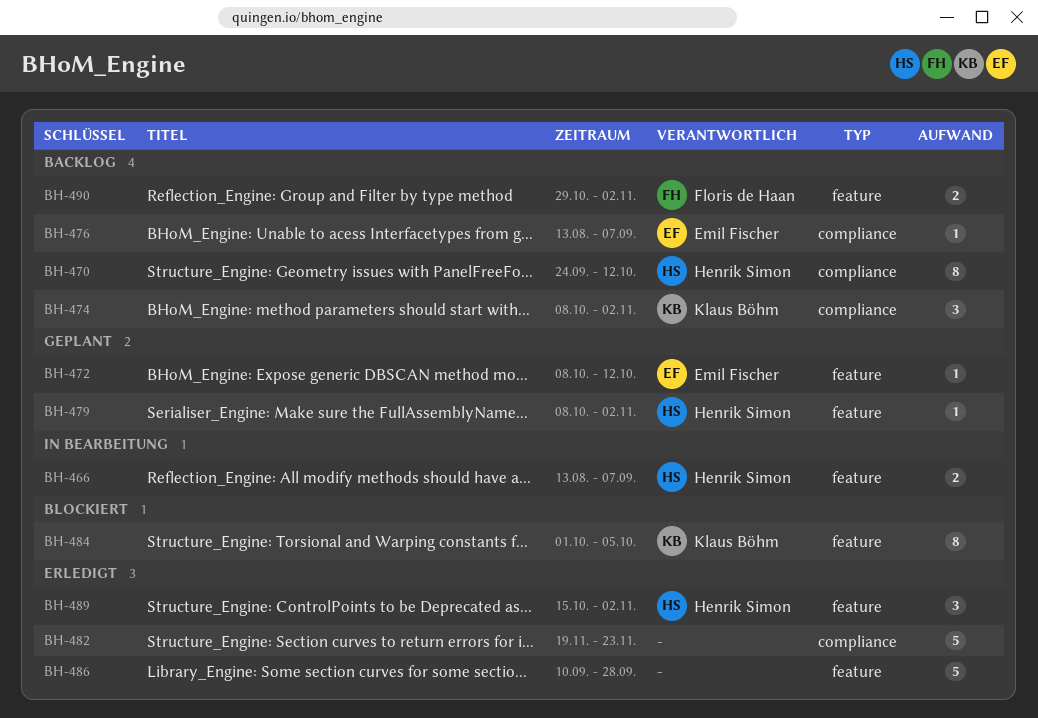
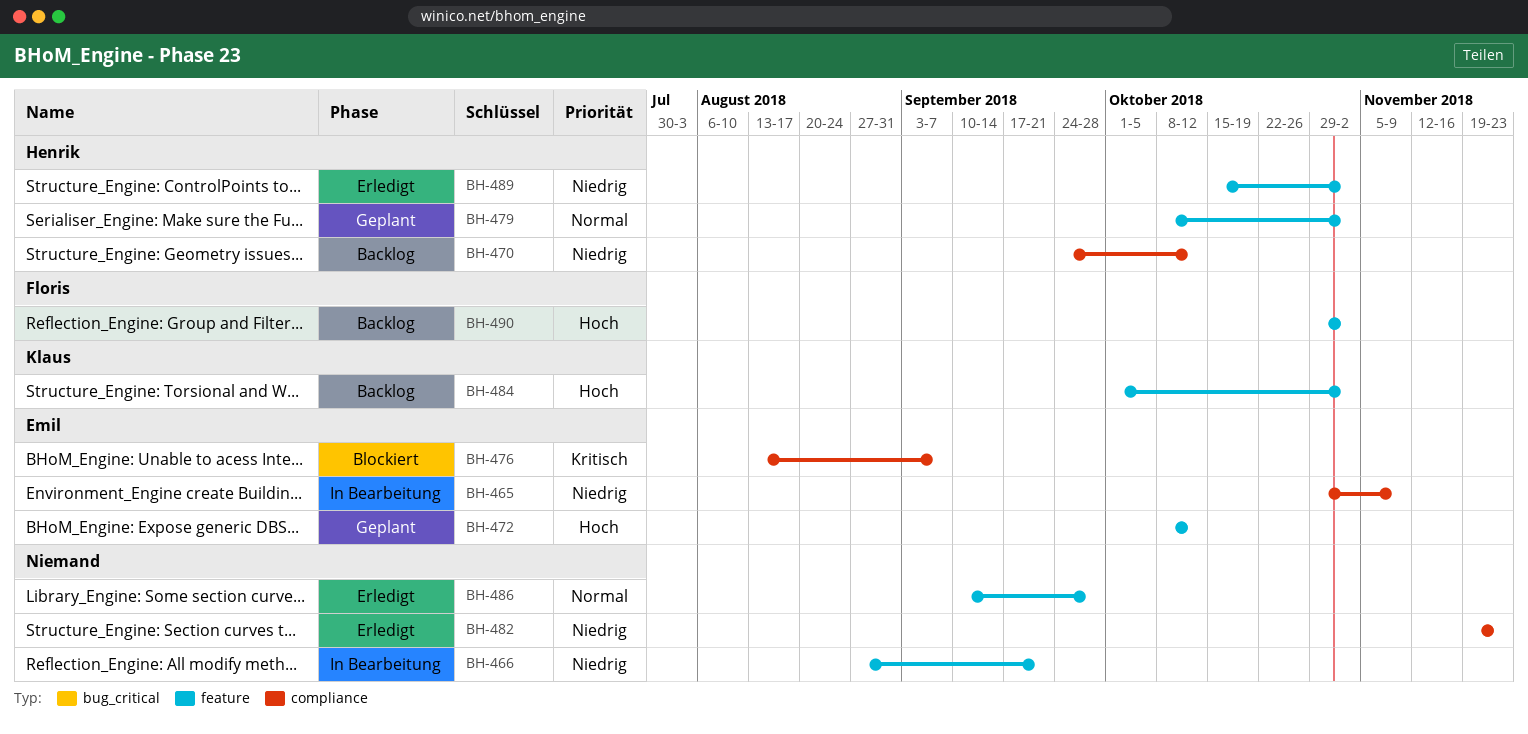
BH-465: none -> present
BH-466, owner: Henrik Simon -> none
BH-466, start: Aug 13 -> Aug 27
BH-466, due: Sep 7 -> Sep 21
BH-474: present -> none
BH-476, status: Backlog -> Blockiert
BH-484, status: Blockiert -> Backlog
BH-484, due: Oct 5 -> Nov 2

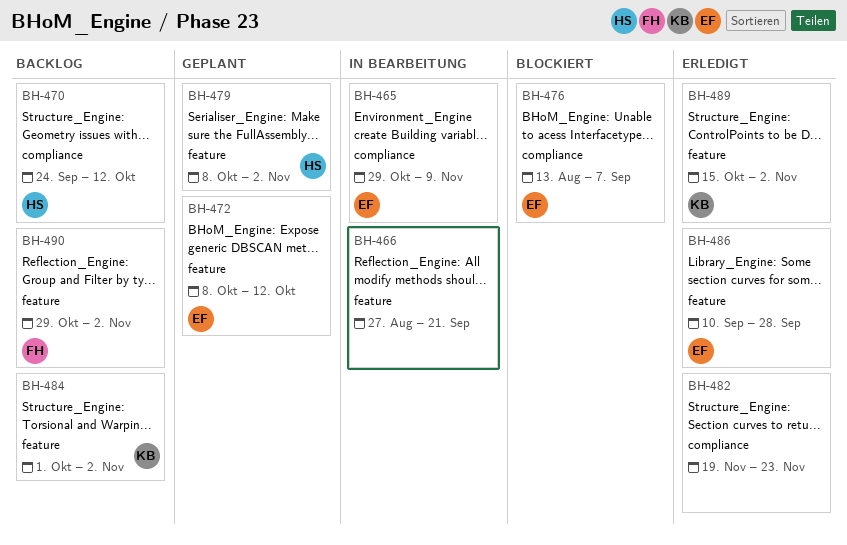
BH-486, owner: none -> Emil
BH-489, owner: Henrik -> Klaus

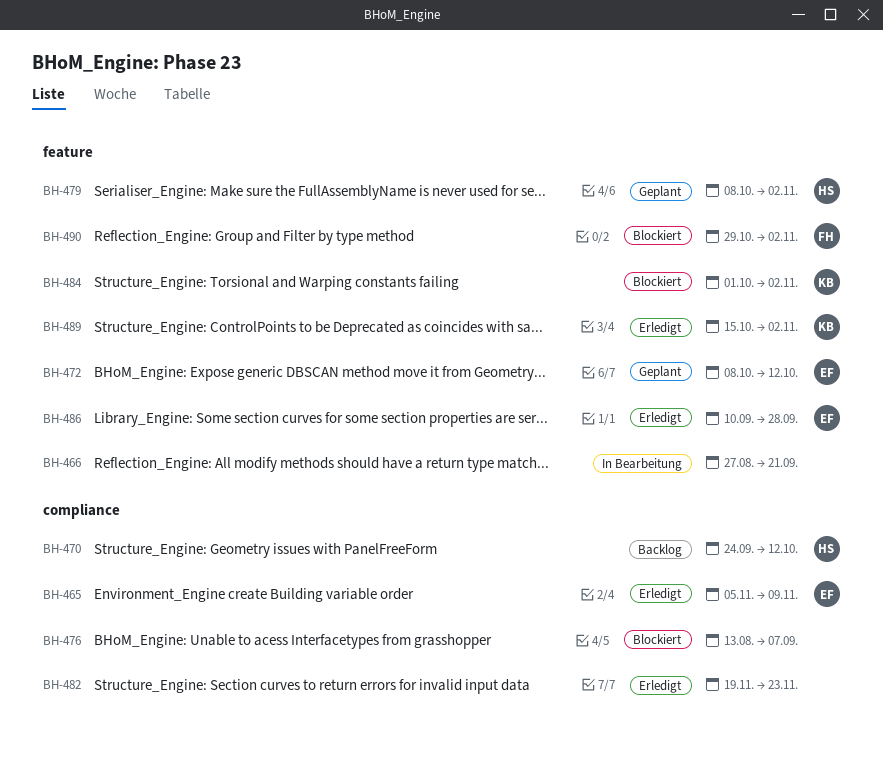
BH-465, status: In Bearbeitung -> Erledigt
BH-465, start: Oct 29 -> Nov 5
BH-476, owner: EF -> none
BH-484, status: Backlog -> Blockiert
BH-490, status: Backlog -> Blockiert

